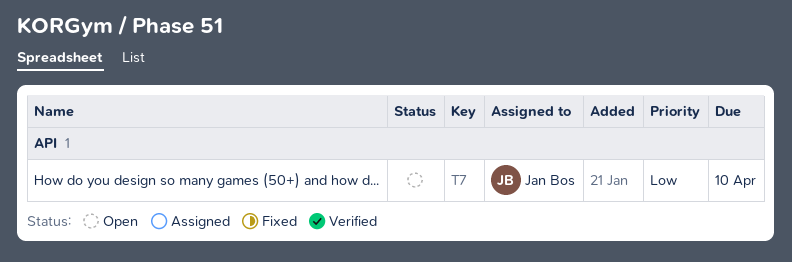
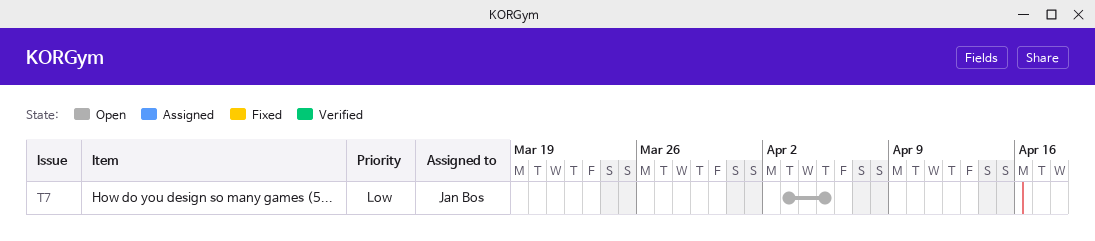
T7, due: Apr 10 -> Apr 5

